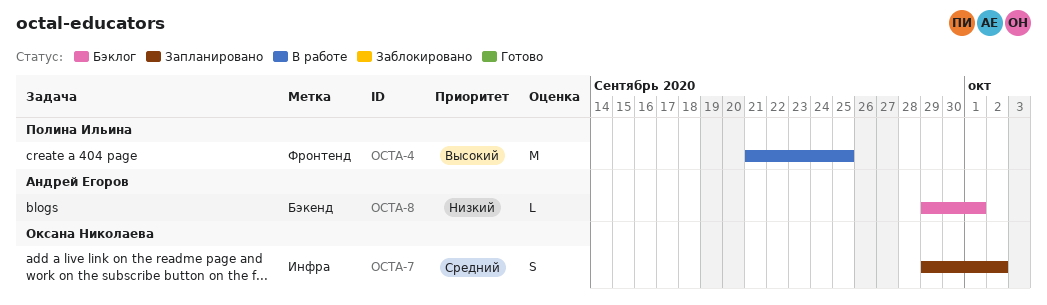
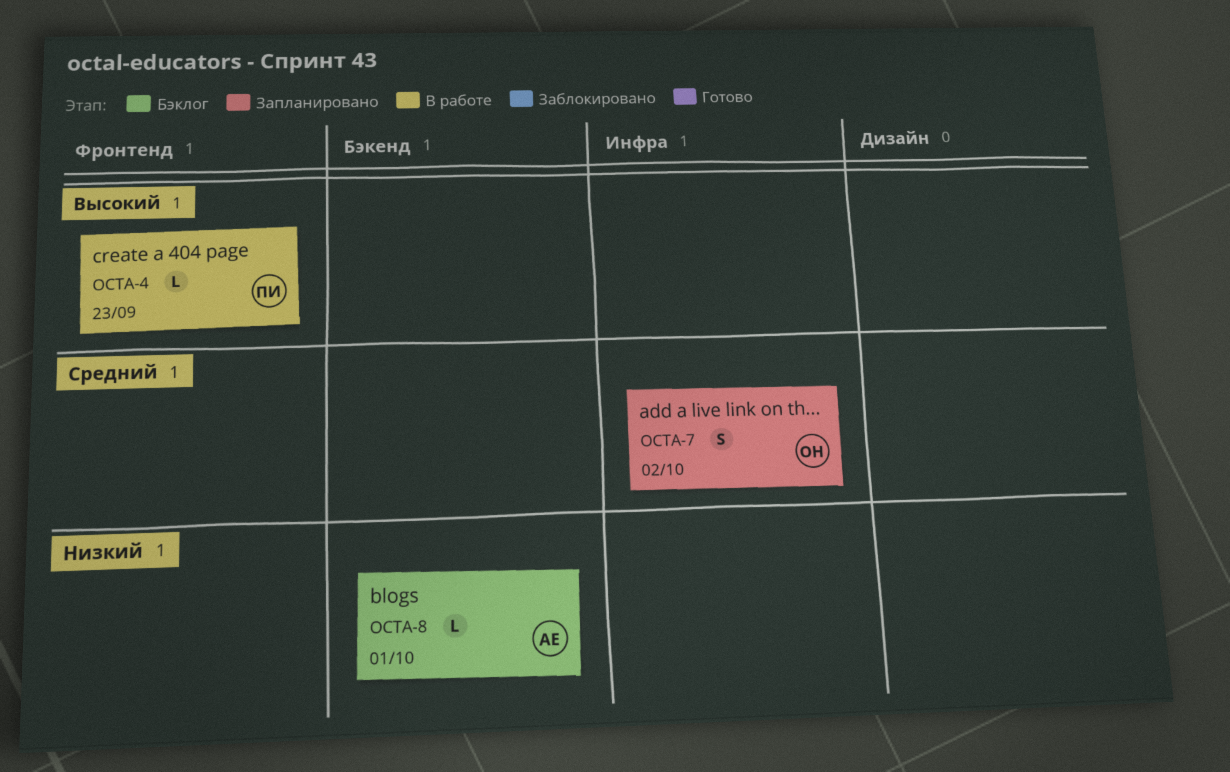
OCTA-4, estimate: M -> L
OCTA-4, due: Sep 25 -> Sep 23

